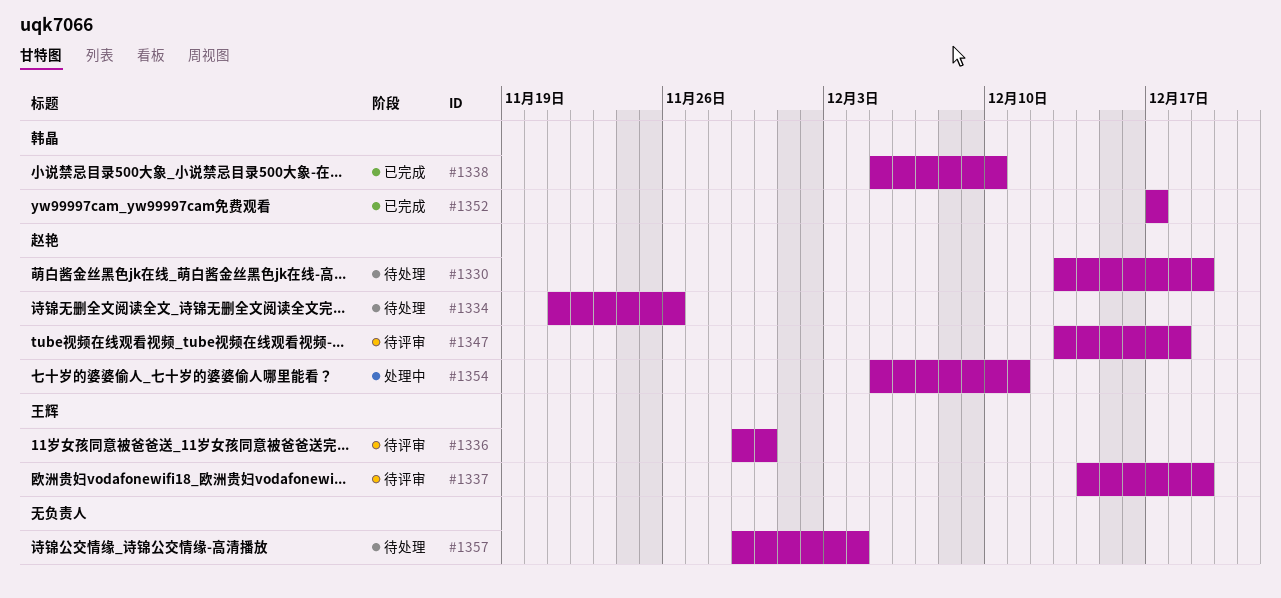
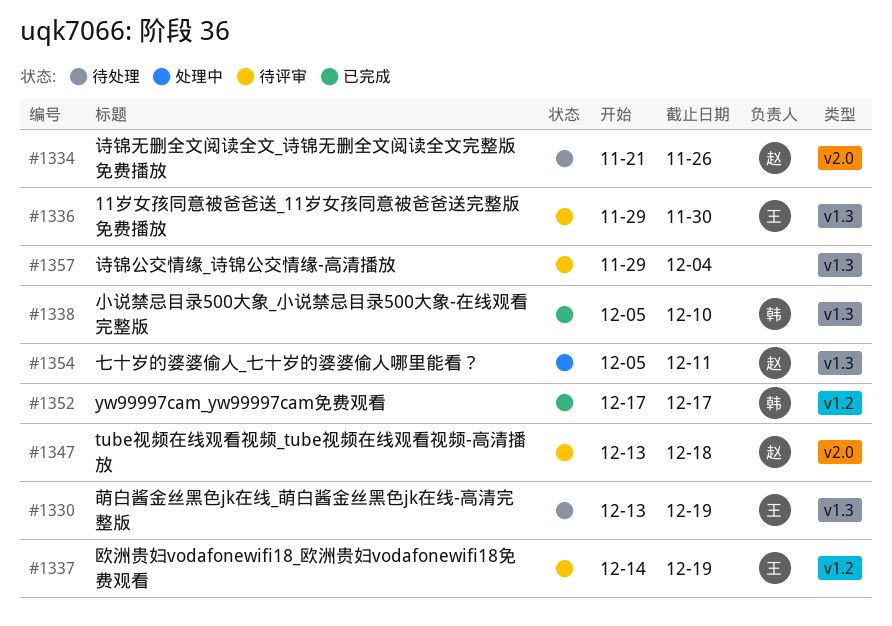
#1330, owner: 赵艳 -> 王辉
#1357, status: 待处理 -> 待评审

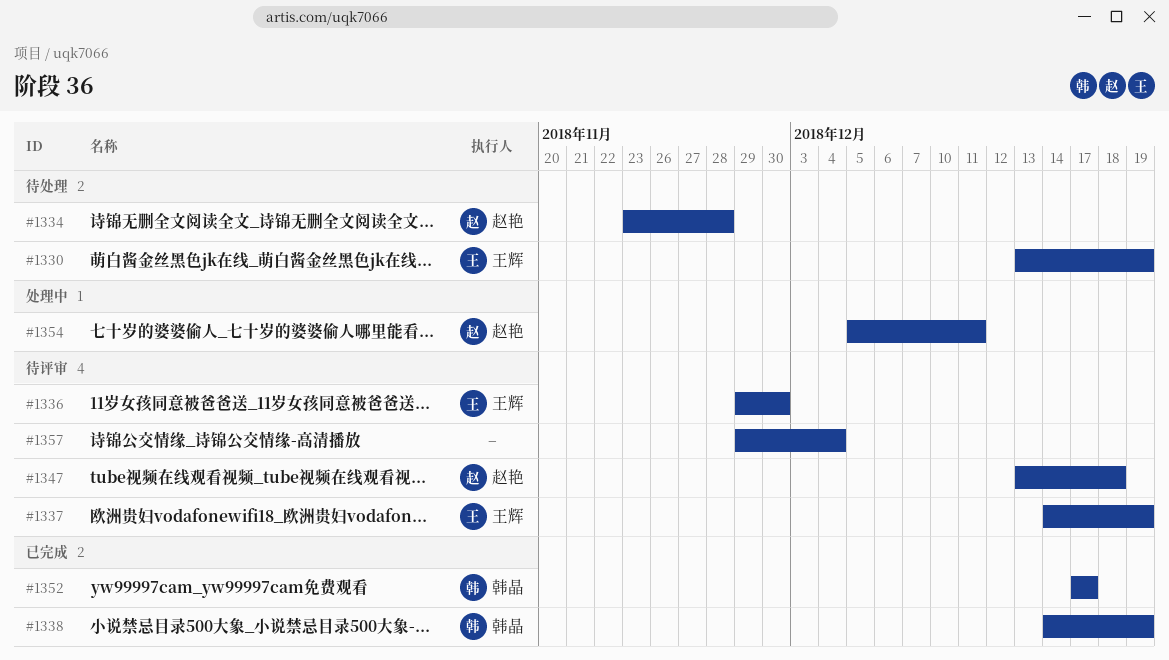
#1334, start: Nov 21 -> Nov 23
#1334, due: Nov 26 -> Nov 28
#1338, start: Dec 5 -> Dec 14
#1338, due: Dec 10 -> Dec 19

